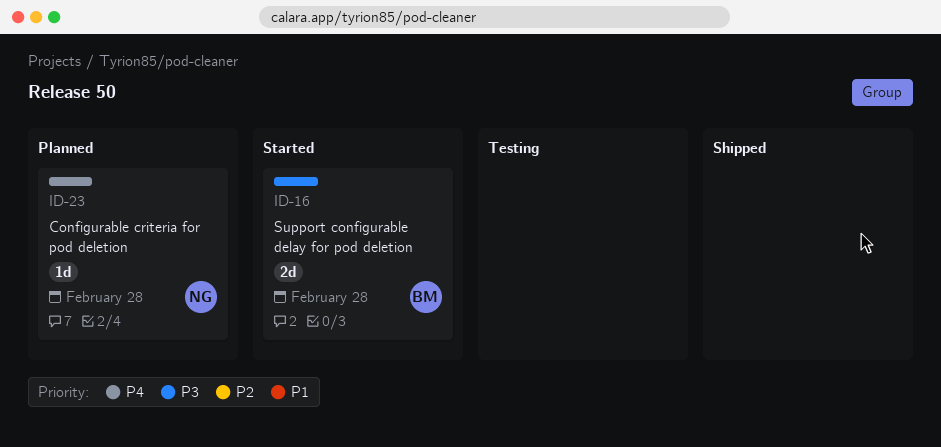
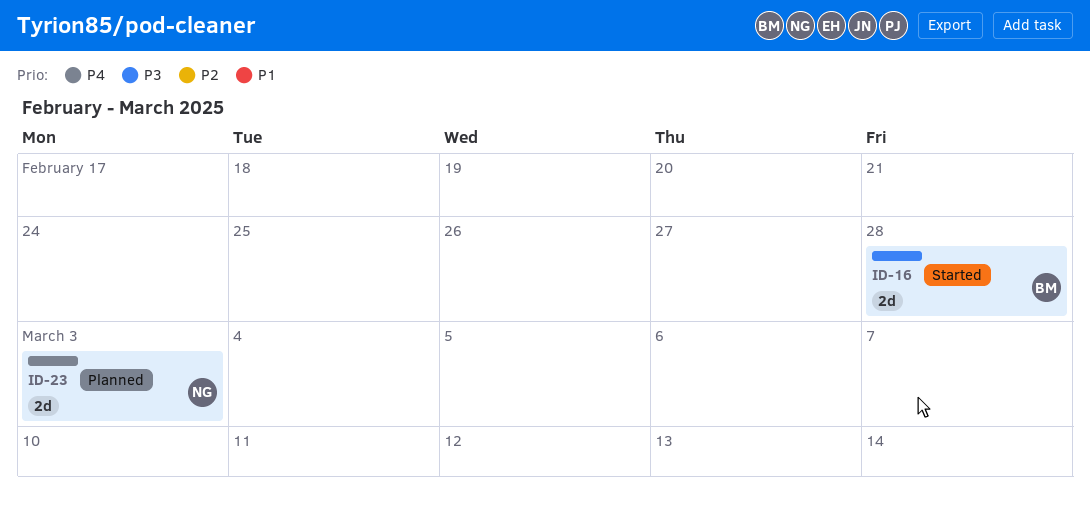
ID-23, estimate: 1d -> 2d
ID-23, due: Feb 28 -> Mar 3

